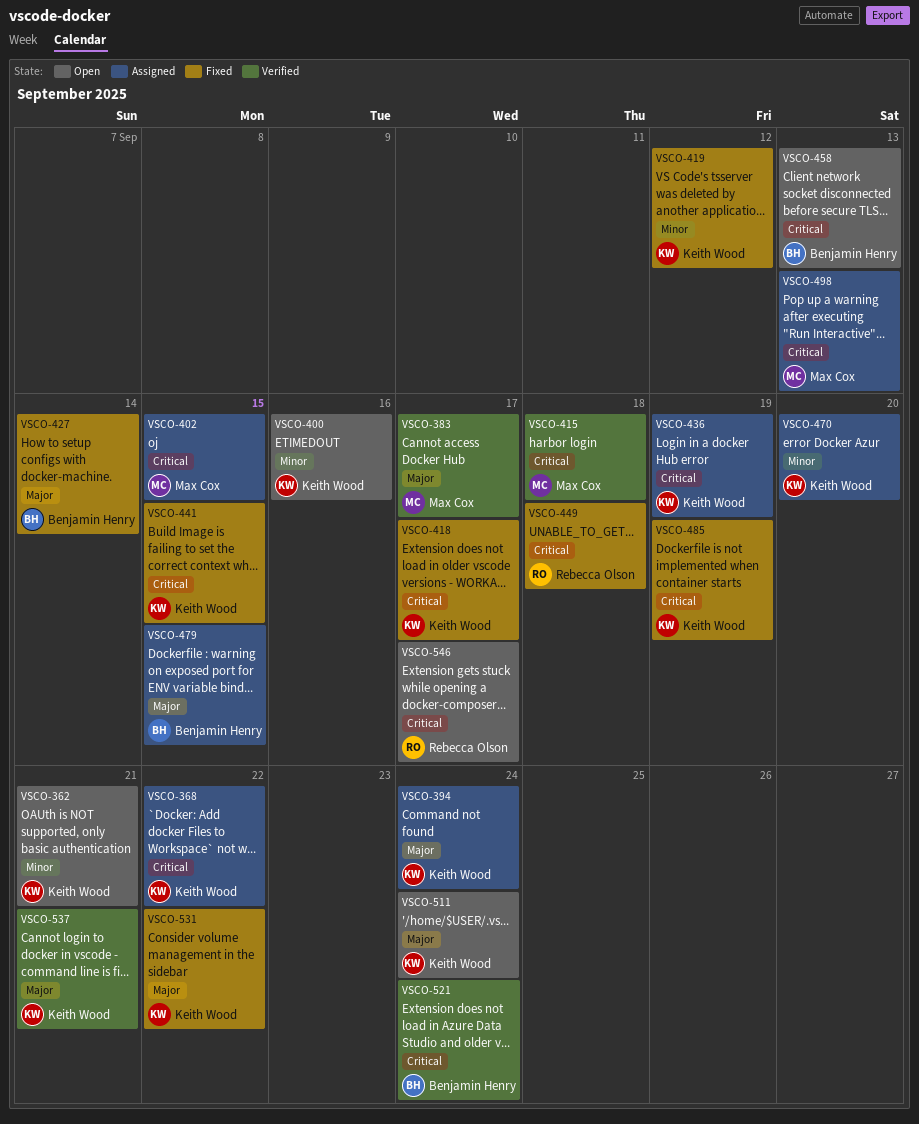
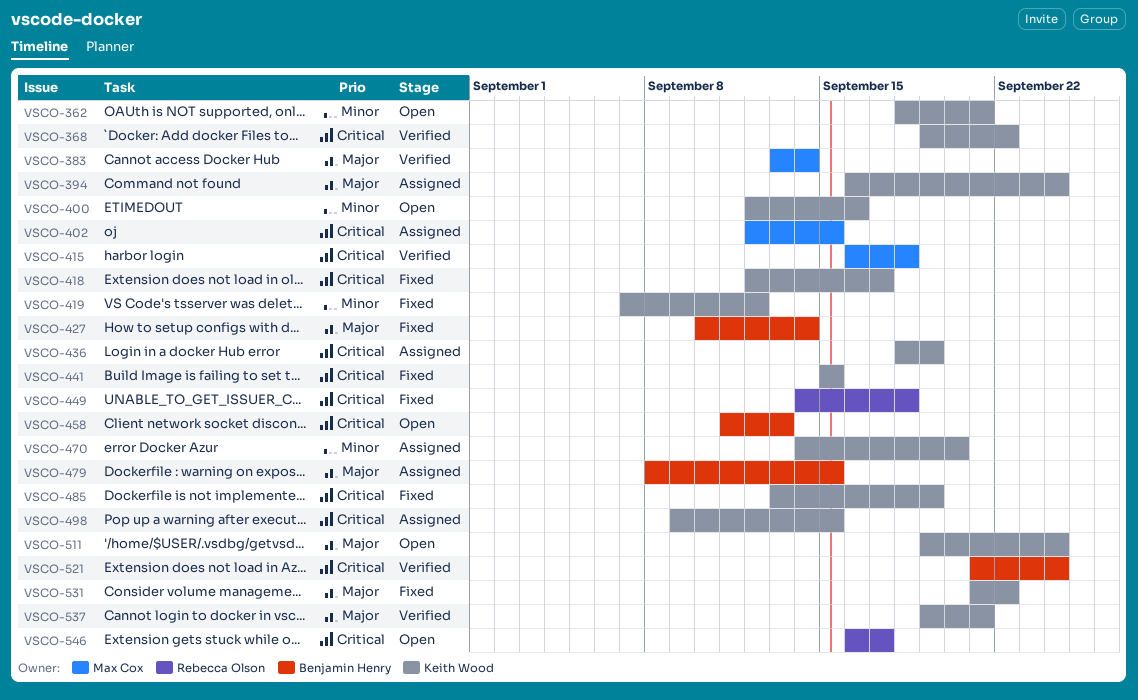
VSCO-368, status: Assigned -> Verified
VSCO-383, due: Sep 17 -> Sep 14
VSCO-498, owner: Max Cox -> Keith Wood
VSCO-498, due: Sep 13 -> Sep 15

